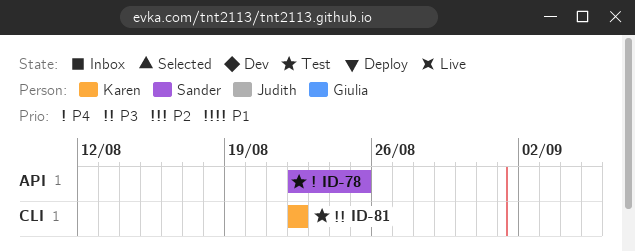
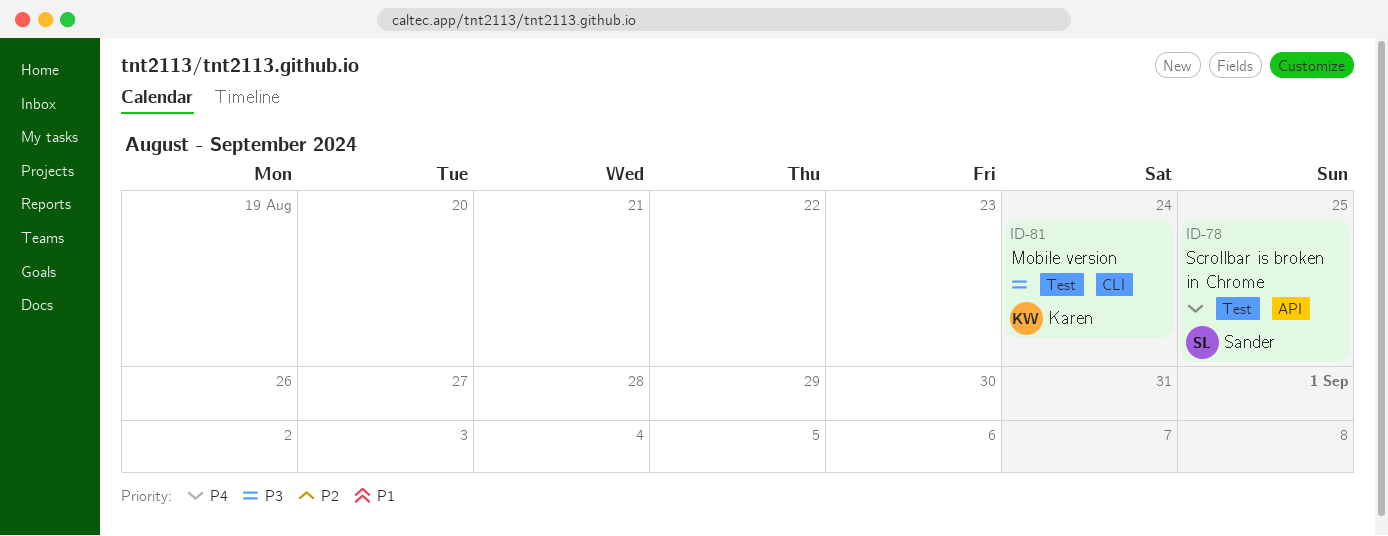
ID-81, due: Aug 22 -> Aug 24

